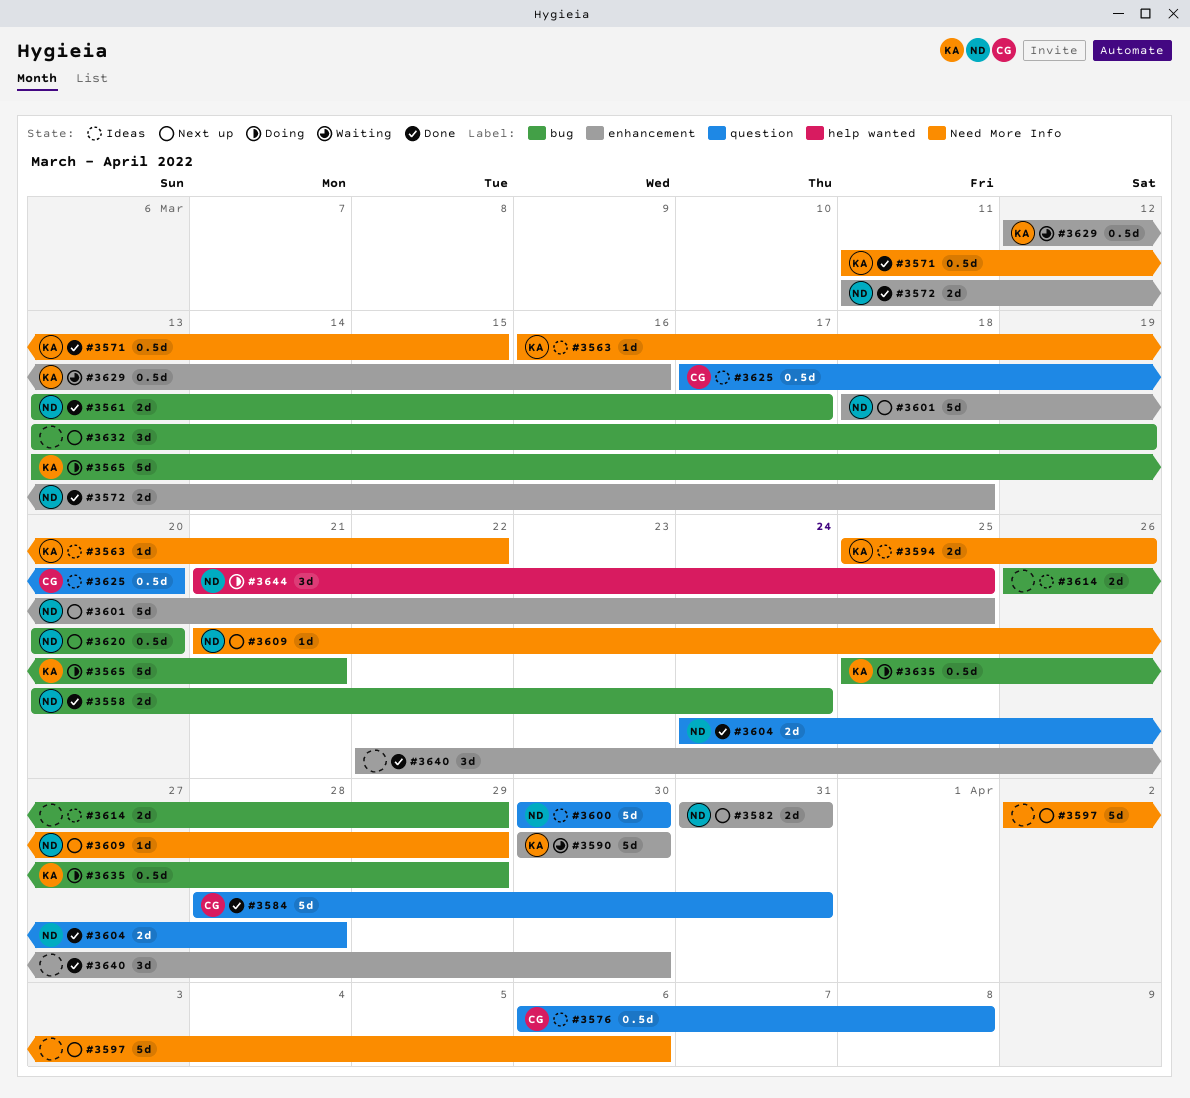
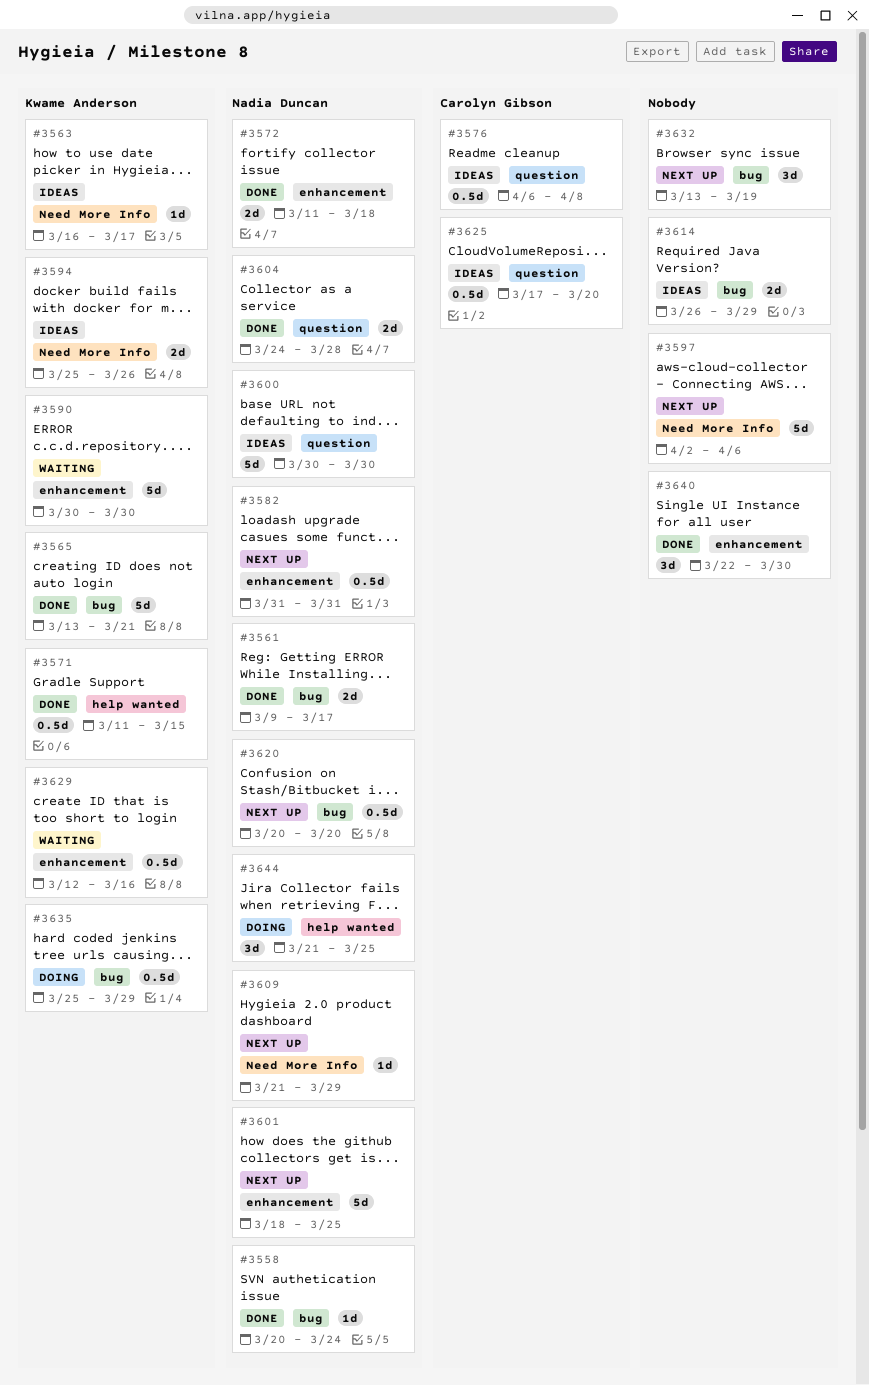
#3558, estimate: 2d -> 1d
#3561, start: Mar 13 -> Mar 9
#3563, due: Mar 22 -> Mar 17
#3565, status: Doing -> Done
#3571, label: Need More Info -> help wanted
#3582, estimate: 2d -> 0.5d
#3584: present -> none

